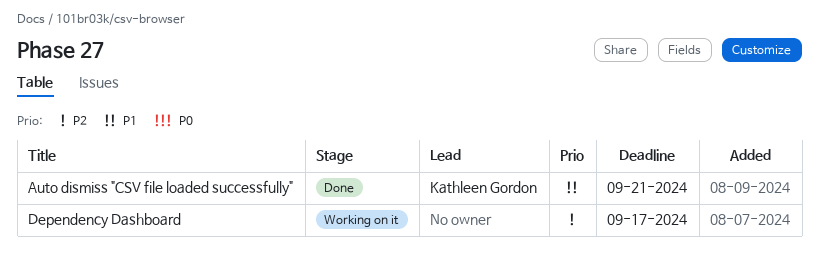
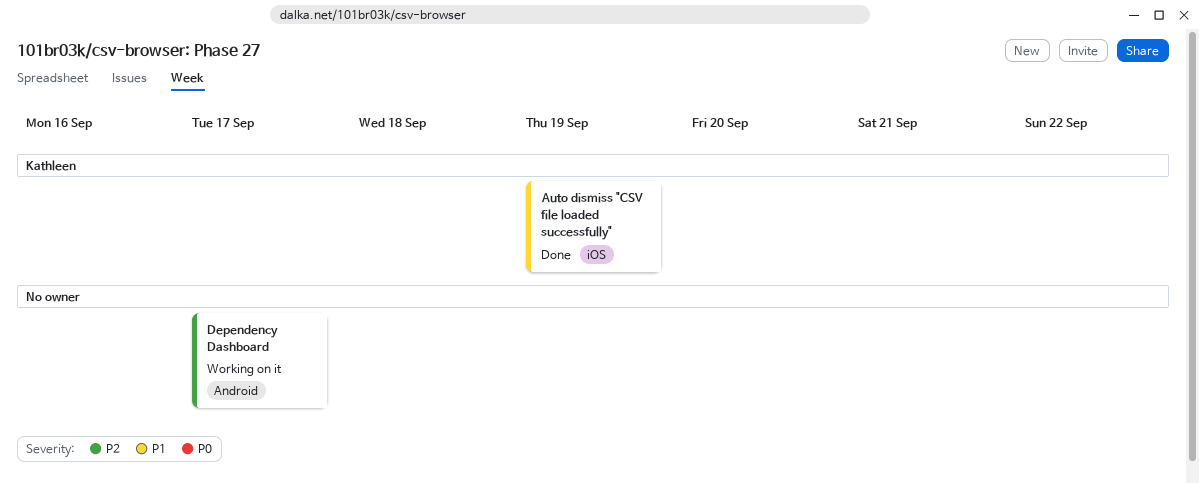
Auto dismiss "CSV file loaded successfully", due: Sep 21 -> Sep 19

